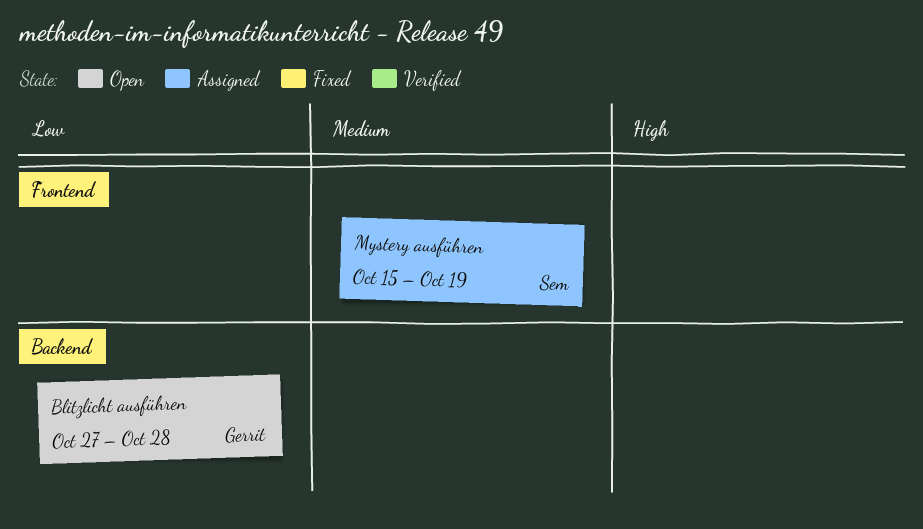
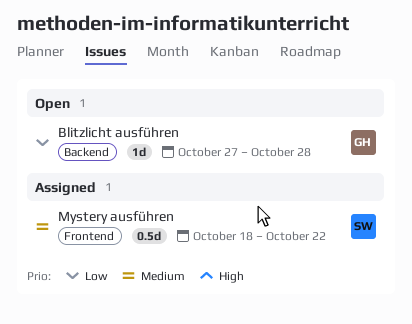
Mystery ausführen, start: Oct 15 -> Oct 18
Mystery ausführen, due: Oct 19 -> Oct 22

